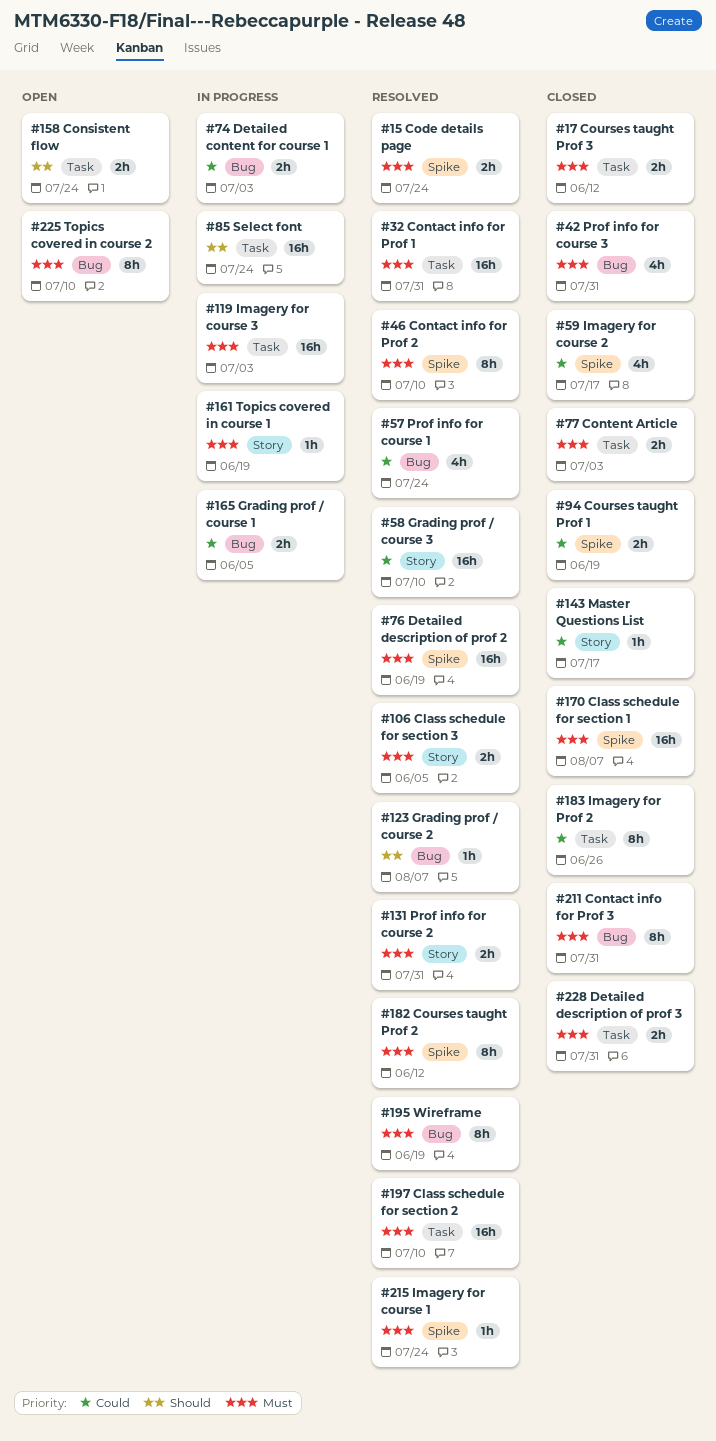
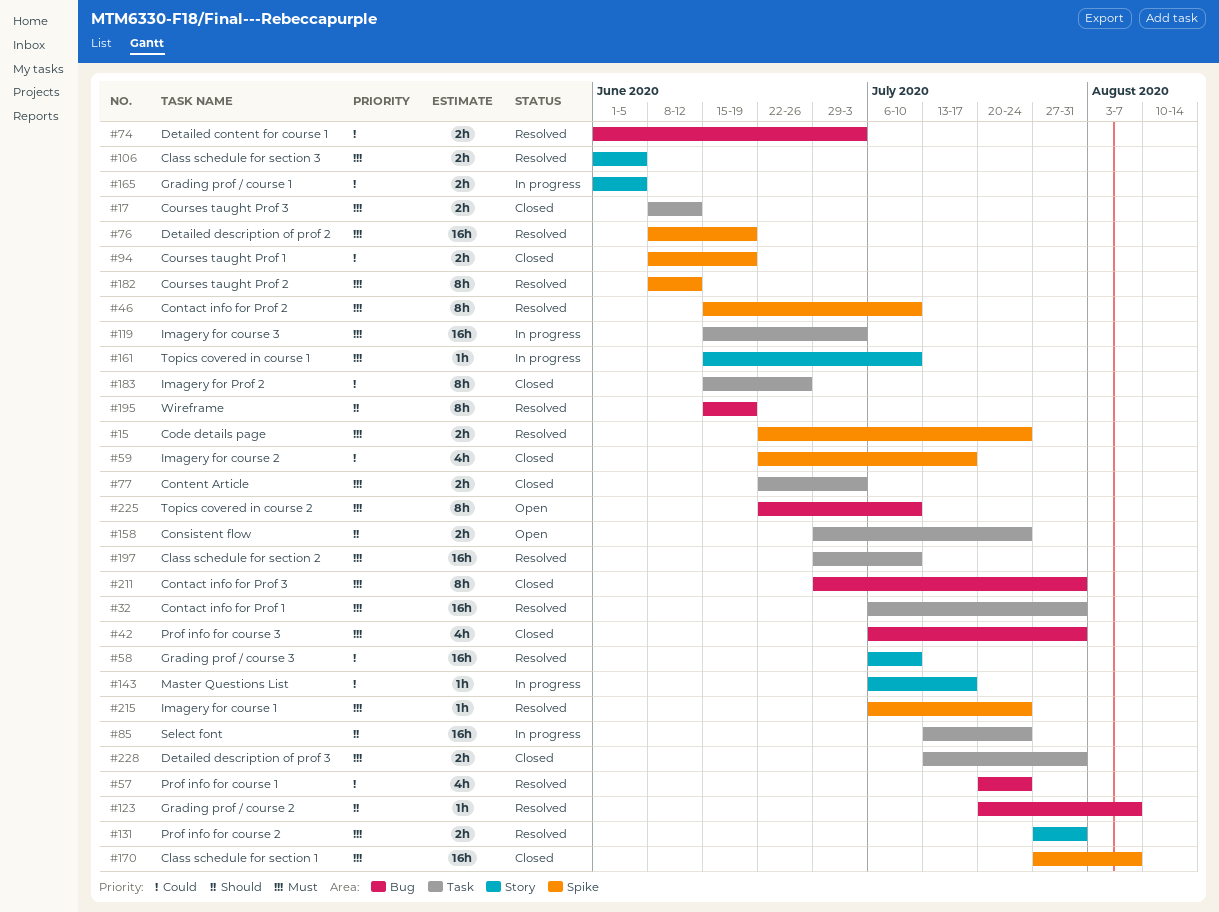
#74, status: In progress -> Resolved
#143, status: Closed -> In progress
#161, due: Jun 19 -> Jul 10
#165, label: Bug -> Story
#195, priority: Must -> Should

